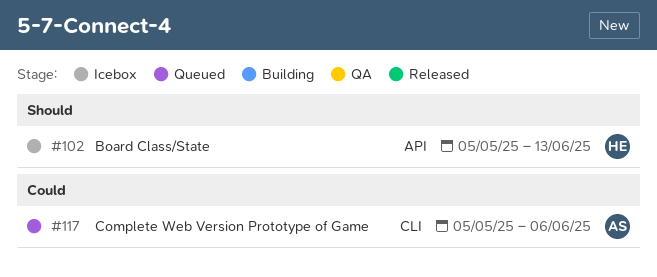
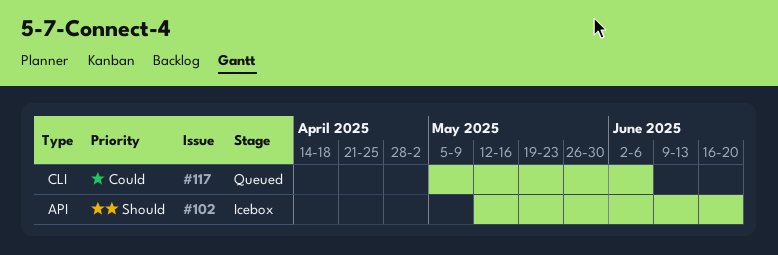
#102, start: May 5 -> May 12
#102, due: Jun 13 -> Jun 20

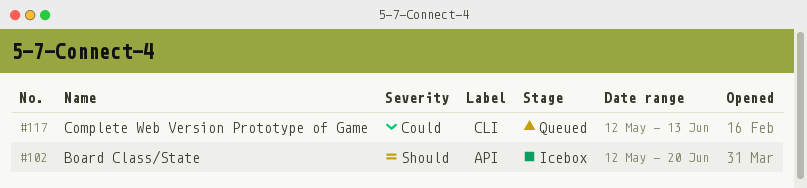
#117, start: May 5 -> May 12
#117, due: Jun 6 -> Jun 13

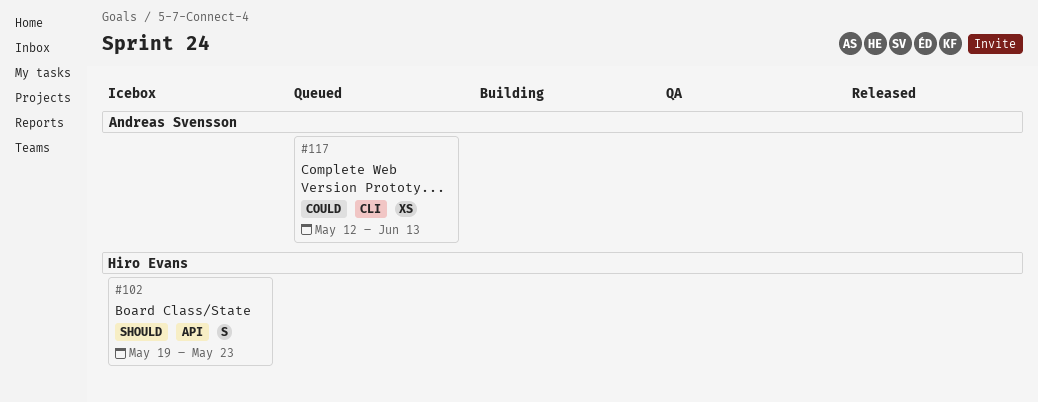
#102, start: May 12 -> May 19
#102, due: Jun 20 -> May 23

